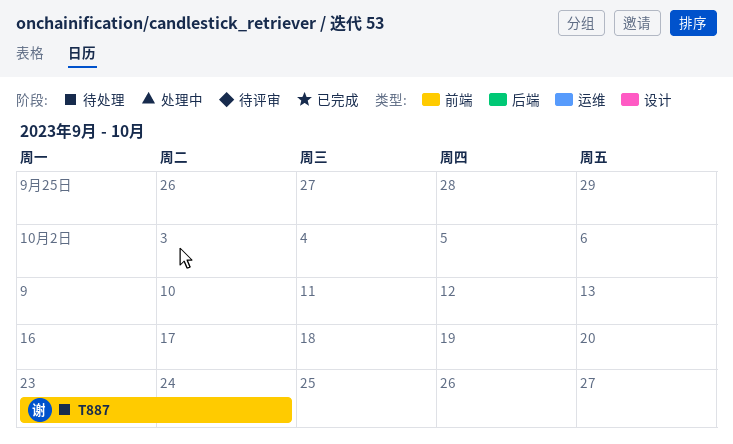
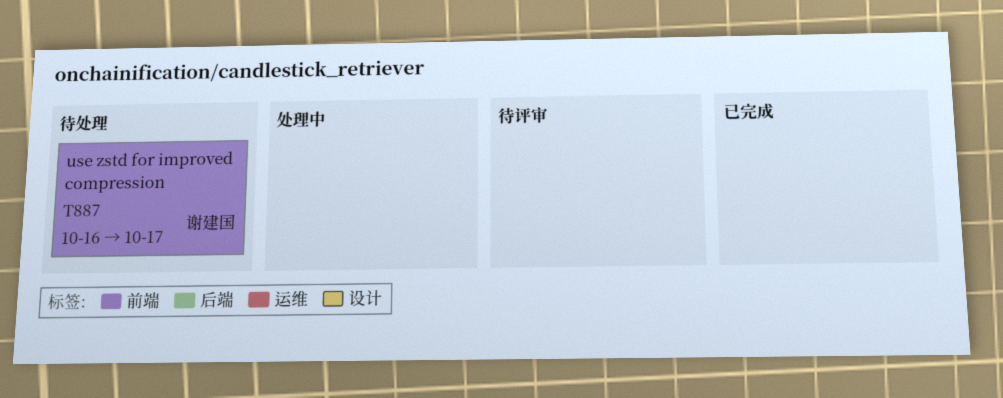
T887, start: Oct 23 -> Oct 16
T887, due: Oct 24 -> Oct 17

